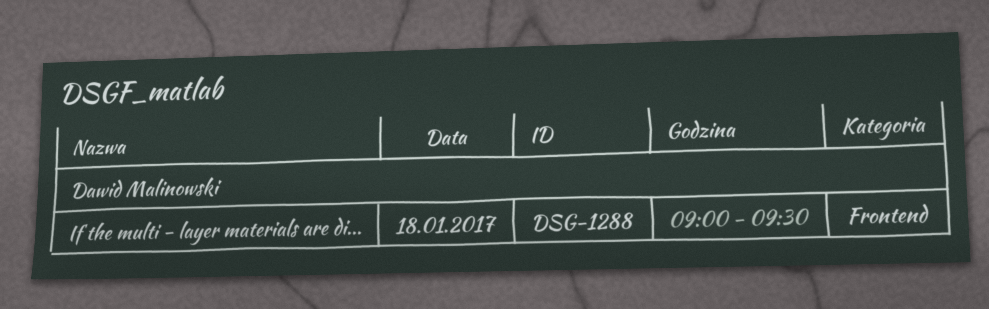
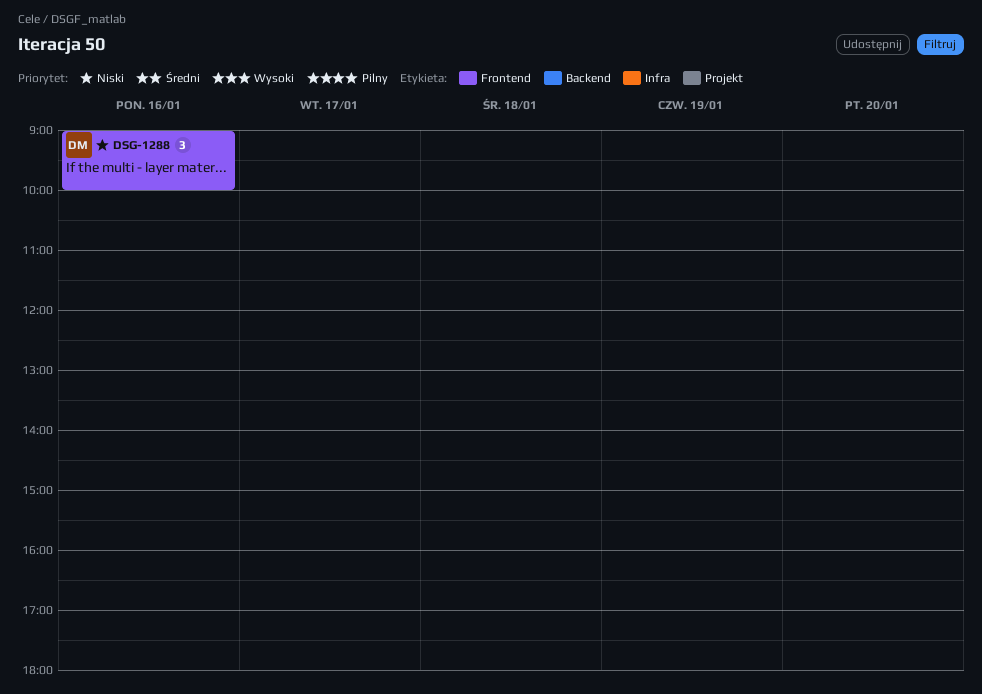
DSG-1288, day: Jan 18 -> Jan 16
DSG-1288, ends: 09:30 -> 10:00

